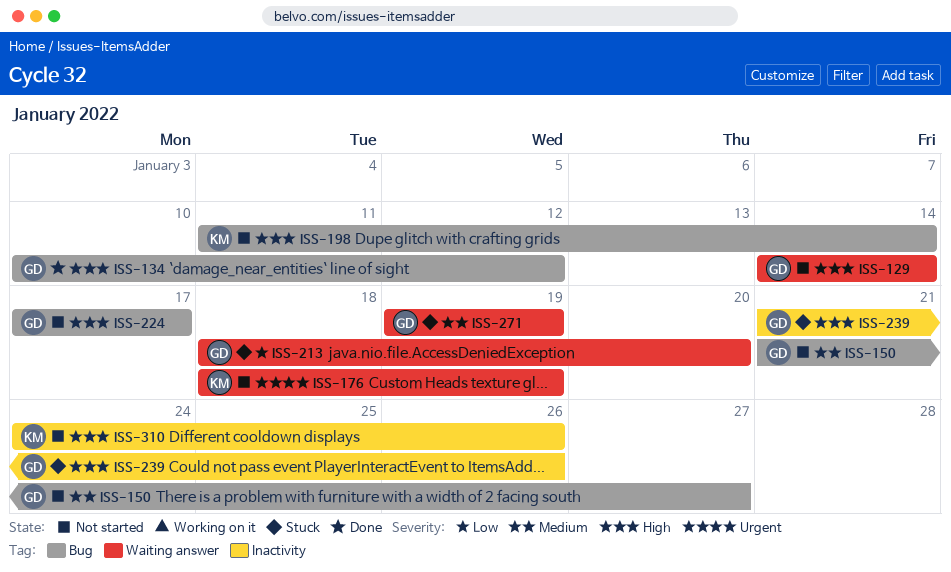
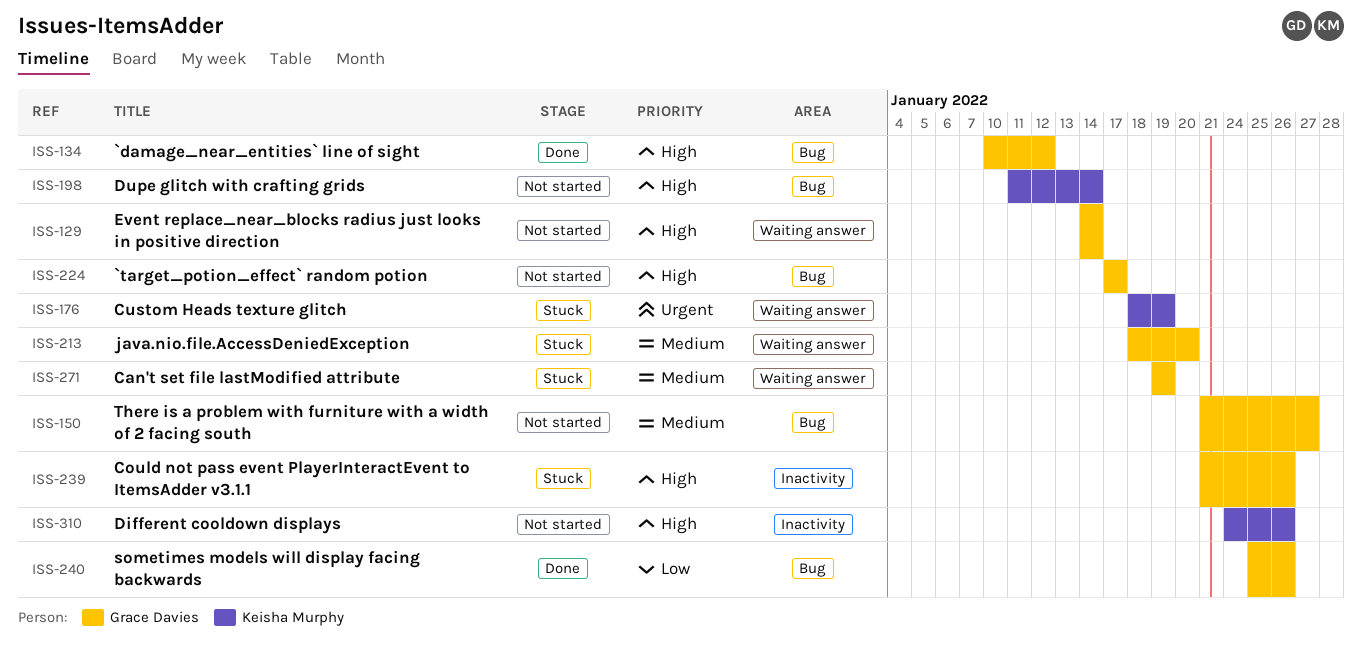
ISS-176, status: Not started -> Stuck
ISS-213, priority: Low -> Medium
ISS-240: none -> present

